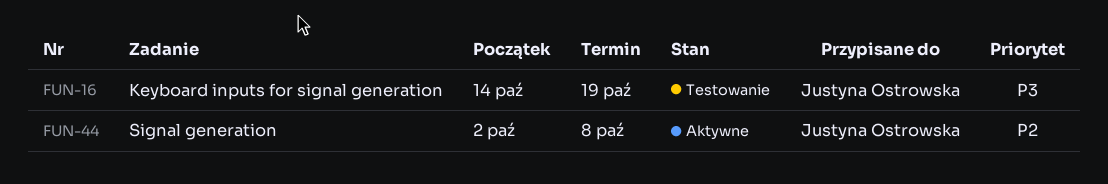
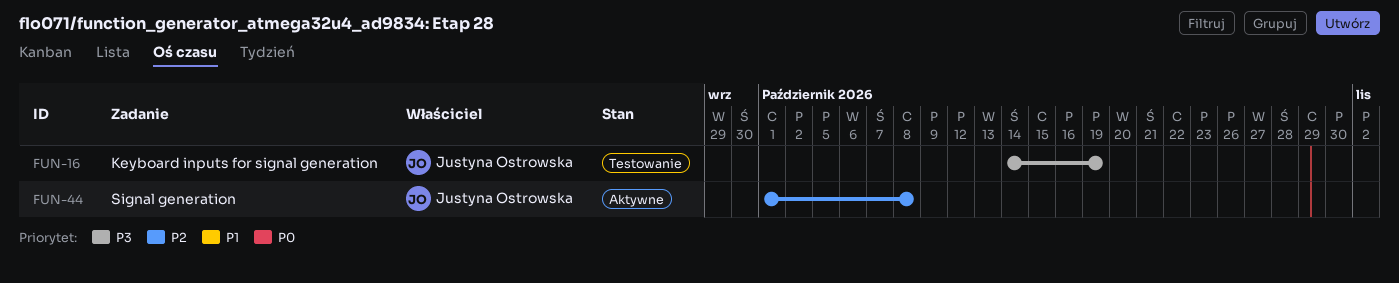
FUN-44, start: Oct 2 -> Oct 1

